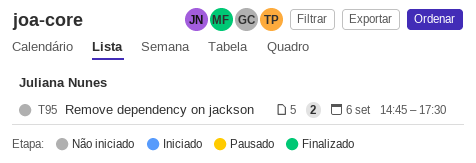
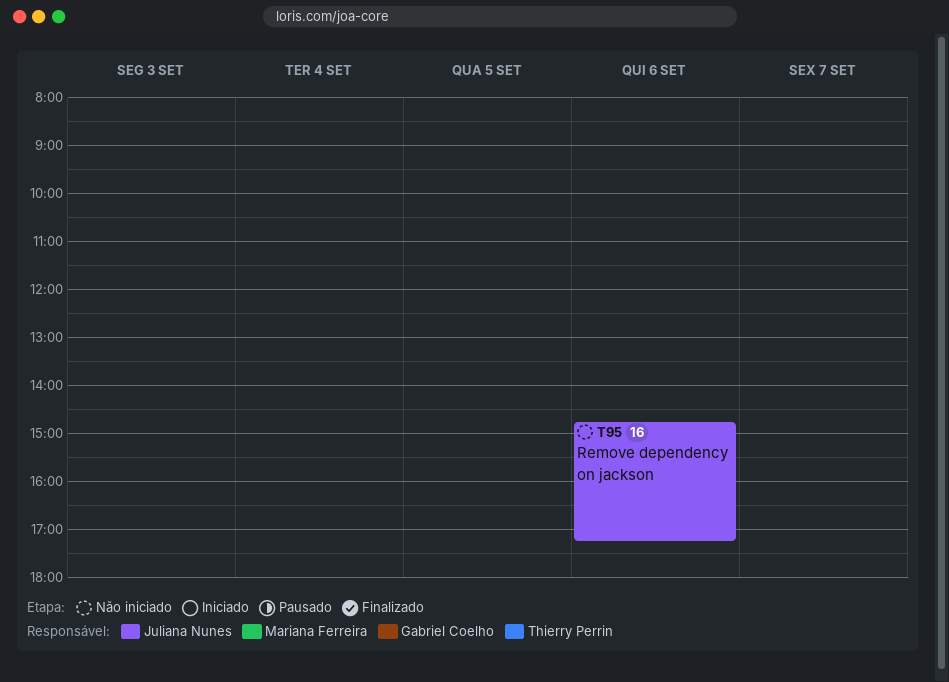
T95, estimate: 2 -> 16
T95, ends: 17:30 -> 17:15

